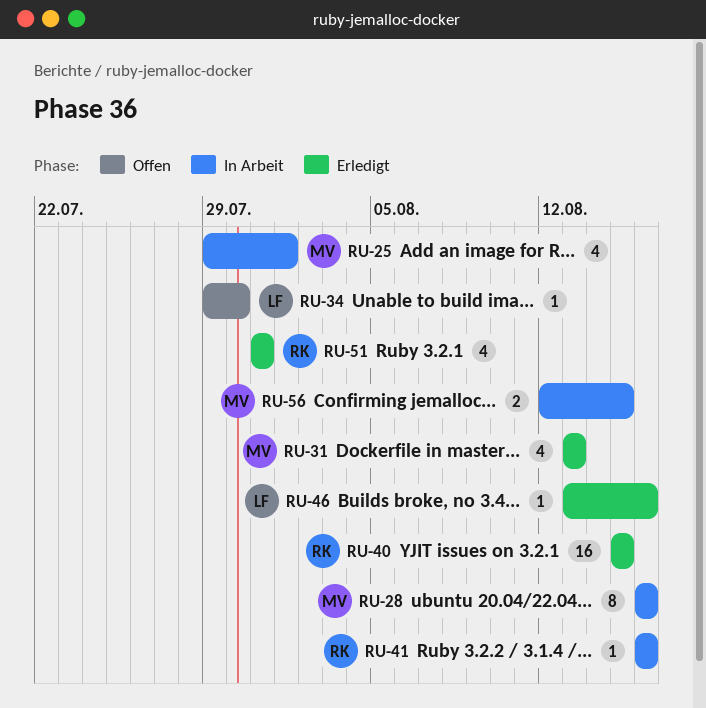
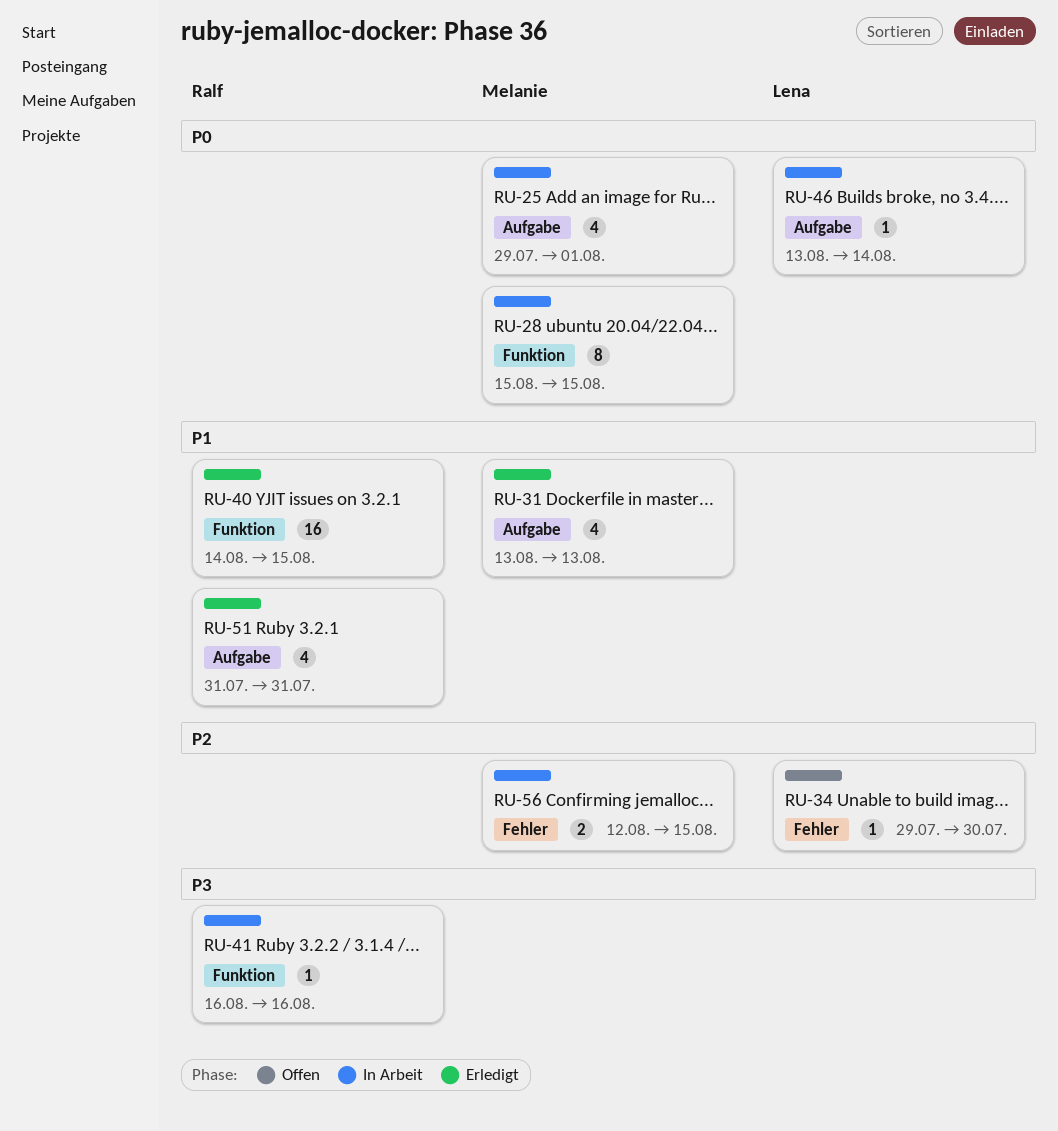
RU-28, start: Aug 16 -> Aug 15
RU-28, due: Aug 16 -> Aug 15
RU-40, start: Aug 15 -> Aug 14
RU-46, status: Erledigt -> In Arbeit
RU-46, due: Aug 16 -> Aug 14

